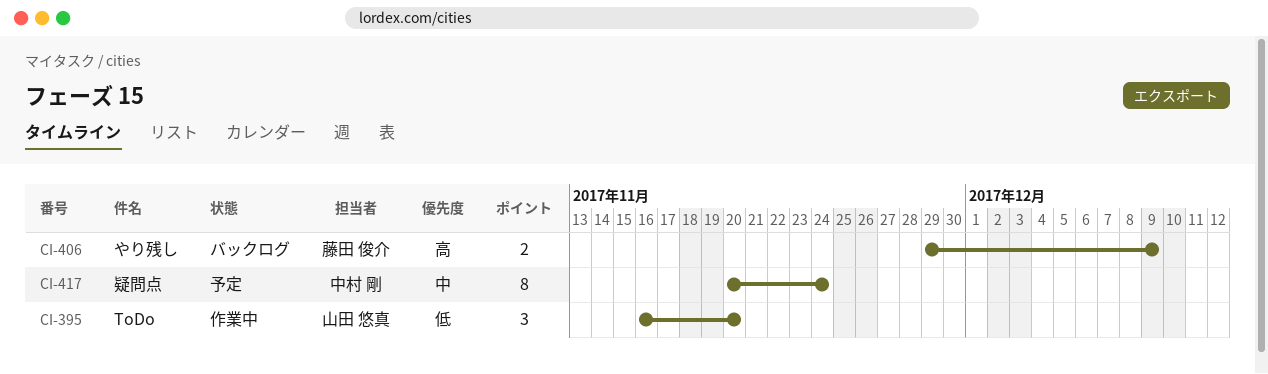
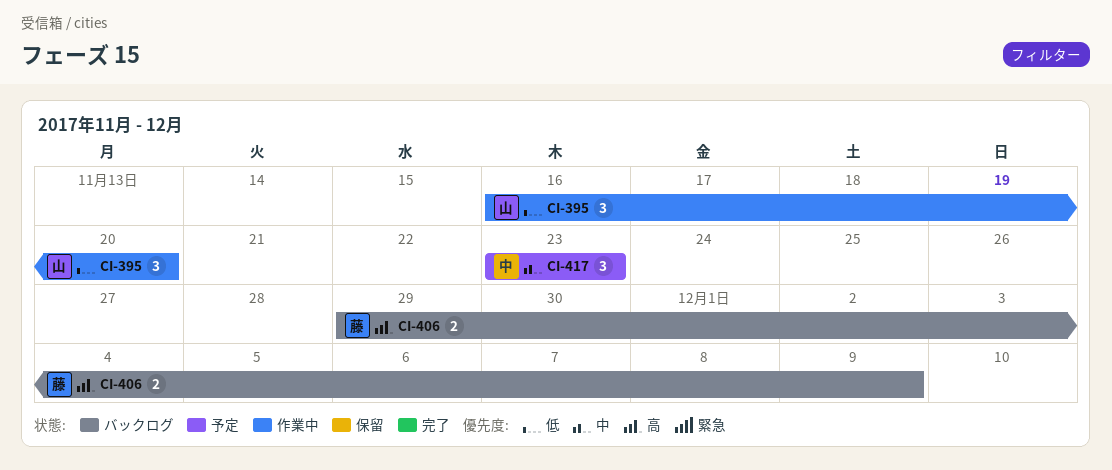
CI-417, estimate: 8 -> 3
CI-417, start: Nov 20 -> Nov 23
CI-417, due: Nov 24 -> Nov 23

